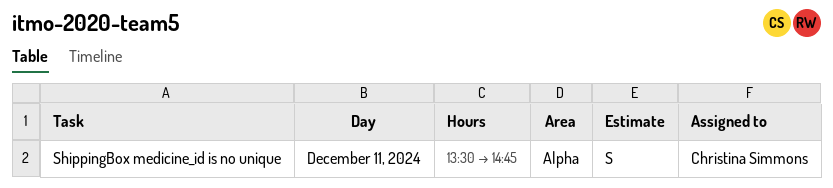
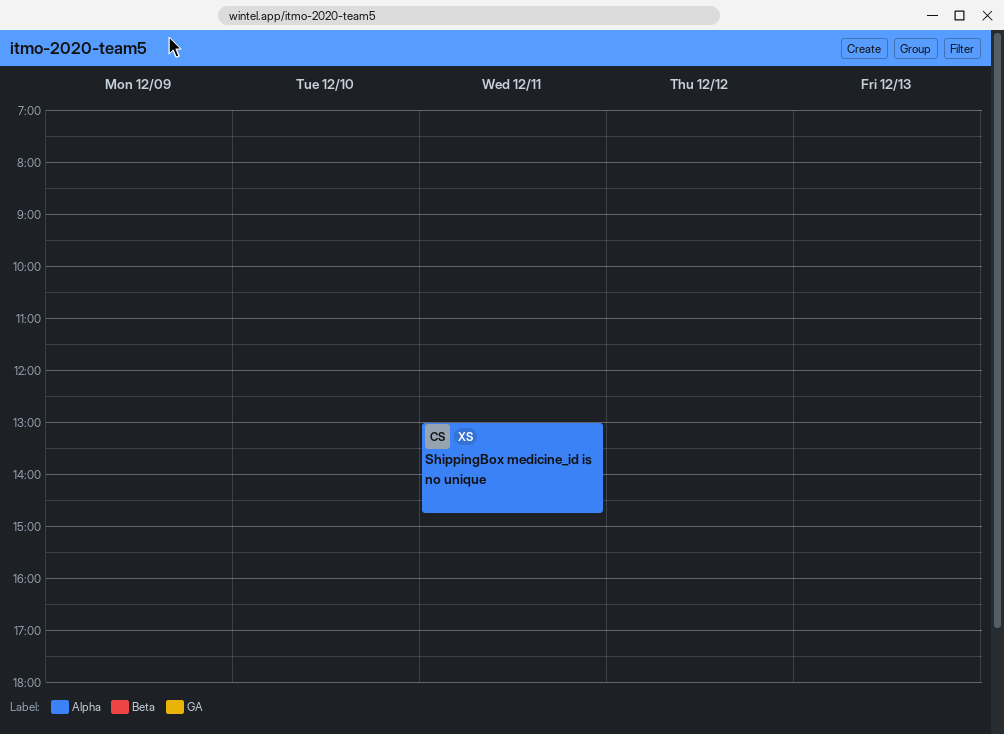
ShippingBox medicine_id is no unique, estimate: S -> XS
ShippingBox medicine_id is no unique, begins: 13:30 -> 13:00

